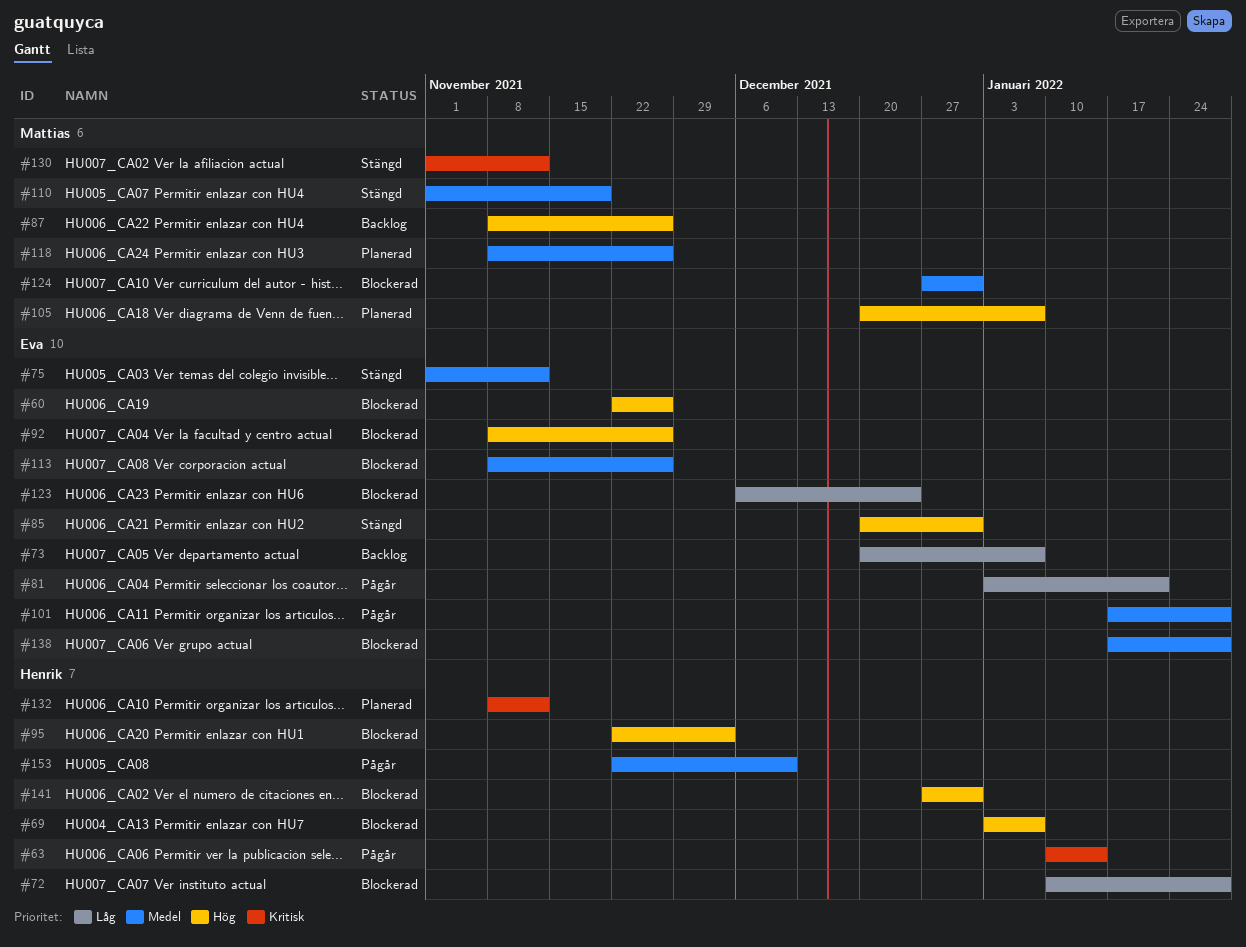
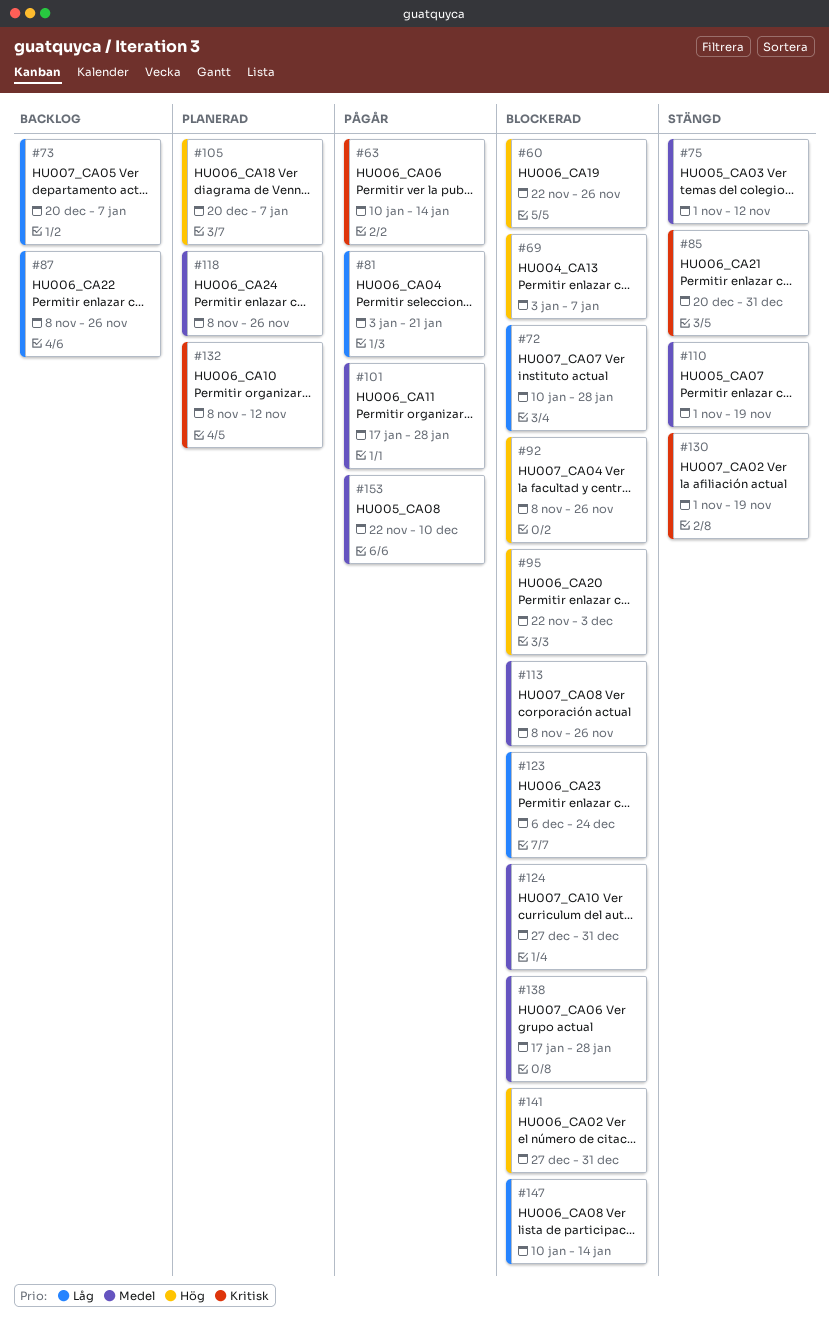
#85, priority: Hög -> Kritisk
#87, priority: Hög -> Låg
#130, due: Nov 12 -> Nov 19
#147: none -> present

